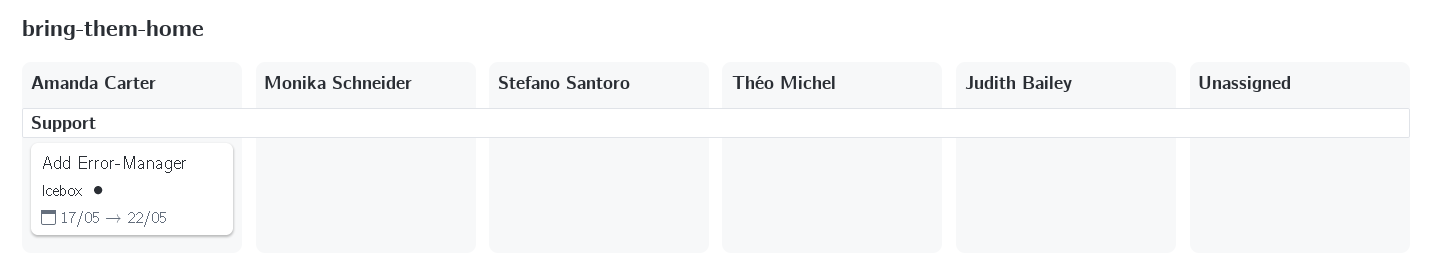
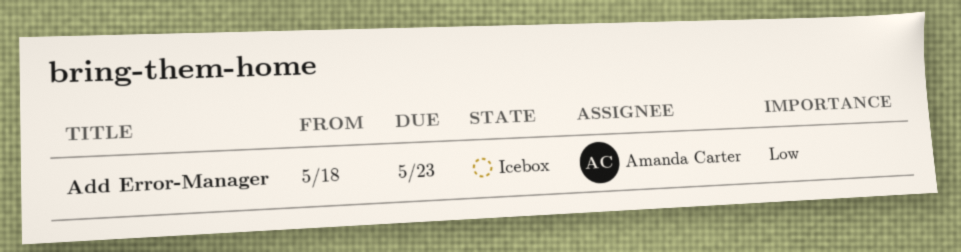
Add Error-Manager, start: May 17 -> May 18
Add Error-Manager, due: May 22 -> May 23

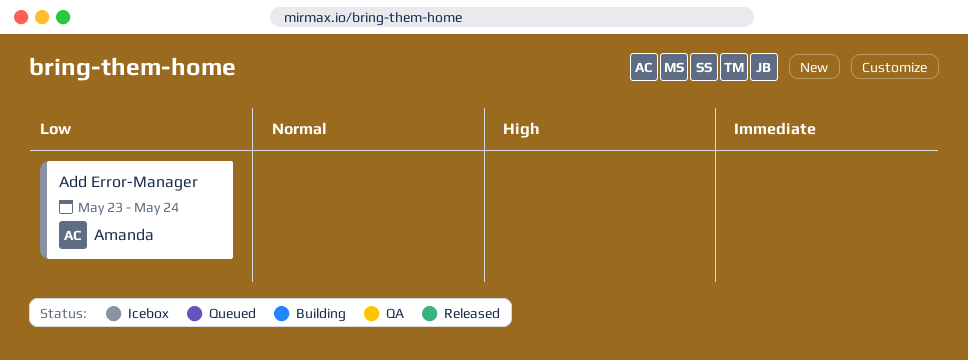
Add Error-Manager, start: May 18 -> May 23
Add Error-Manager, due: May 23 -> May 24

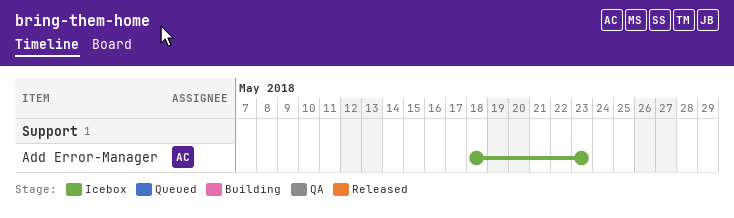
Add Error-Manager, start: May 23 -> May 18
Add Error-Manager, due: May 24 -> May 23

